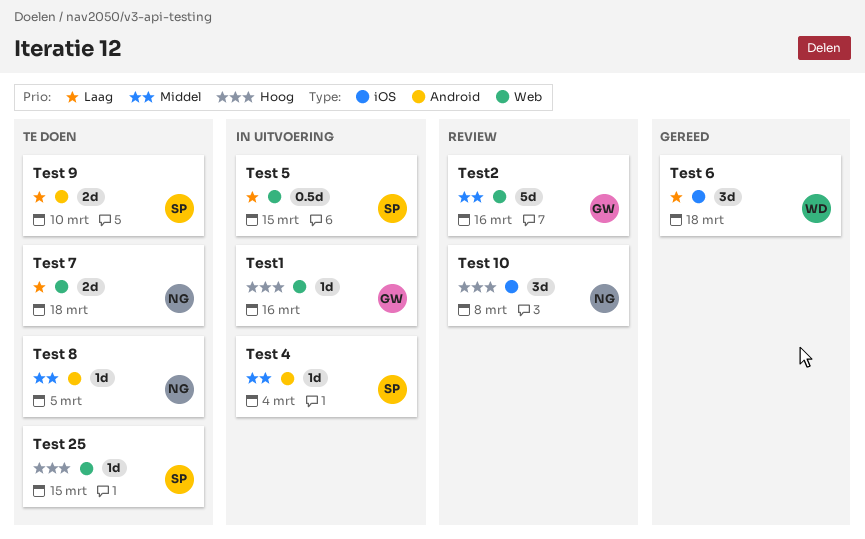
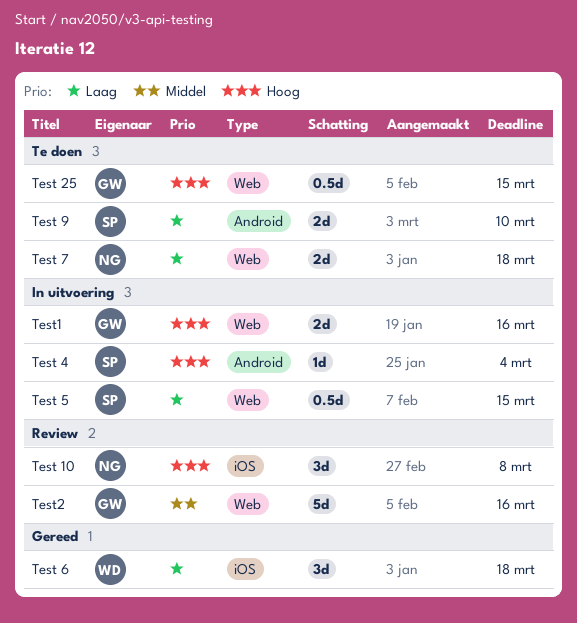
Test 25, owner: SP -> GW
Test 25, estimate: 1d -> 0.5d
Test 4, priority: Middel -> Hoog
Test 8: present -> none
Test1, estimate: 1d -> 2d

